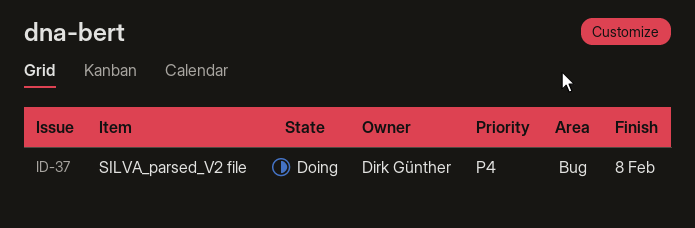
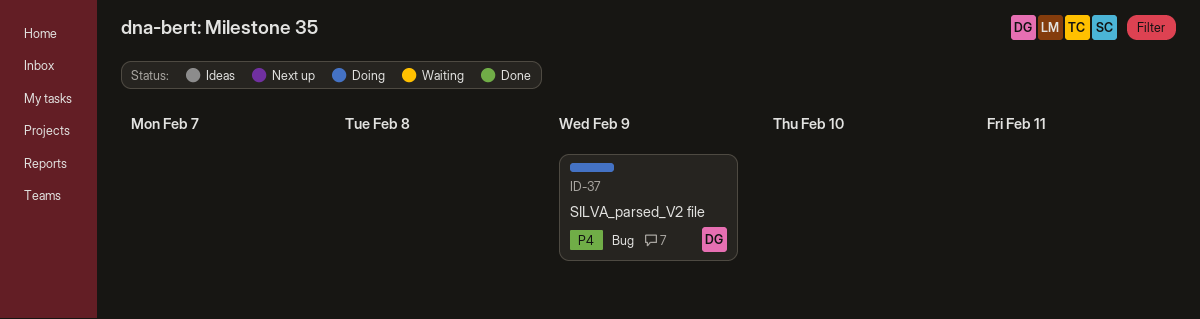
ID-37, due: Feb 8 -> Feb 9

